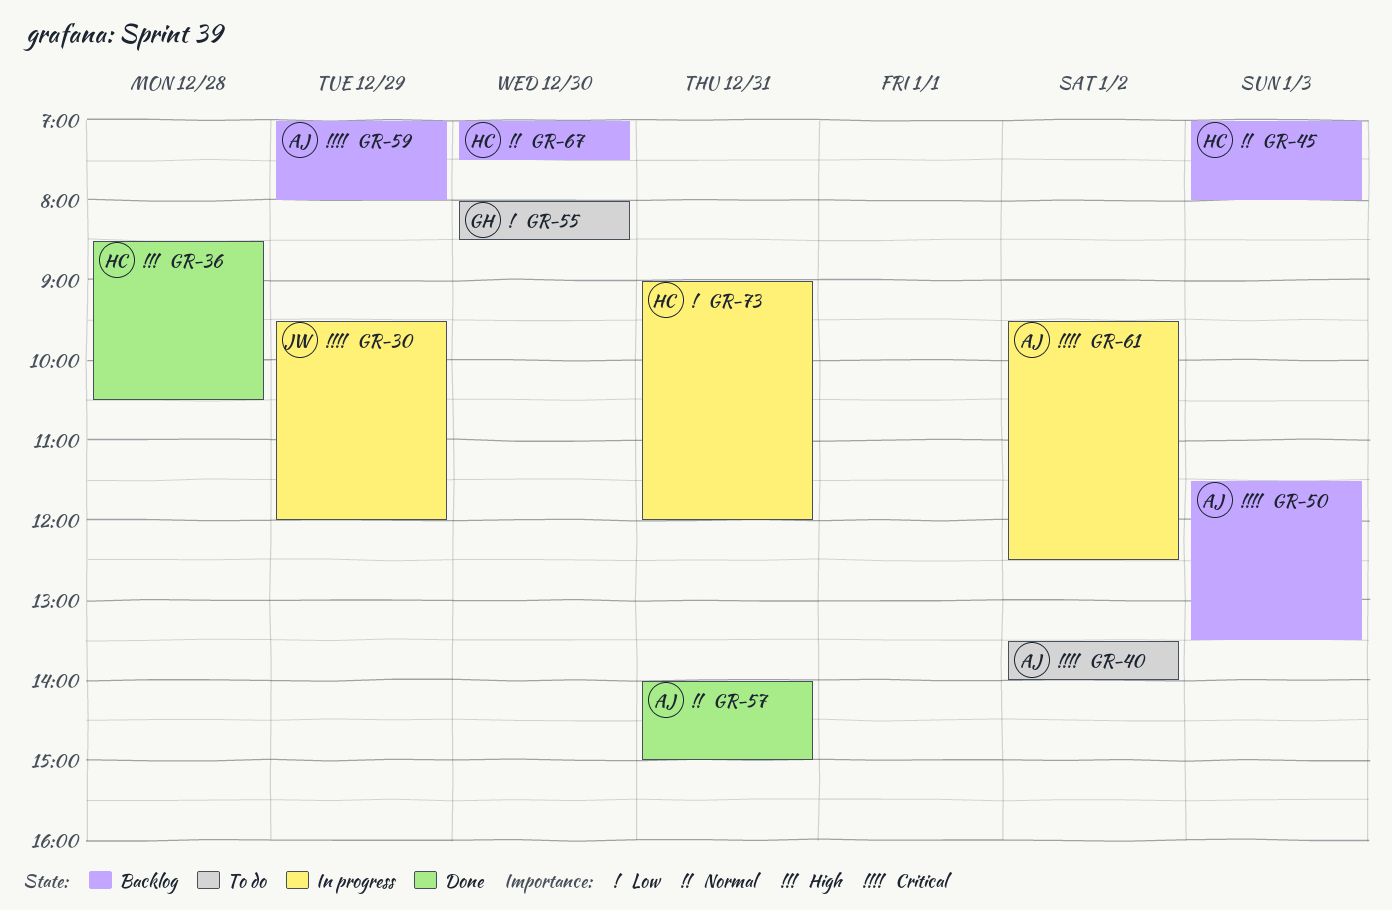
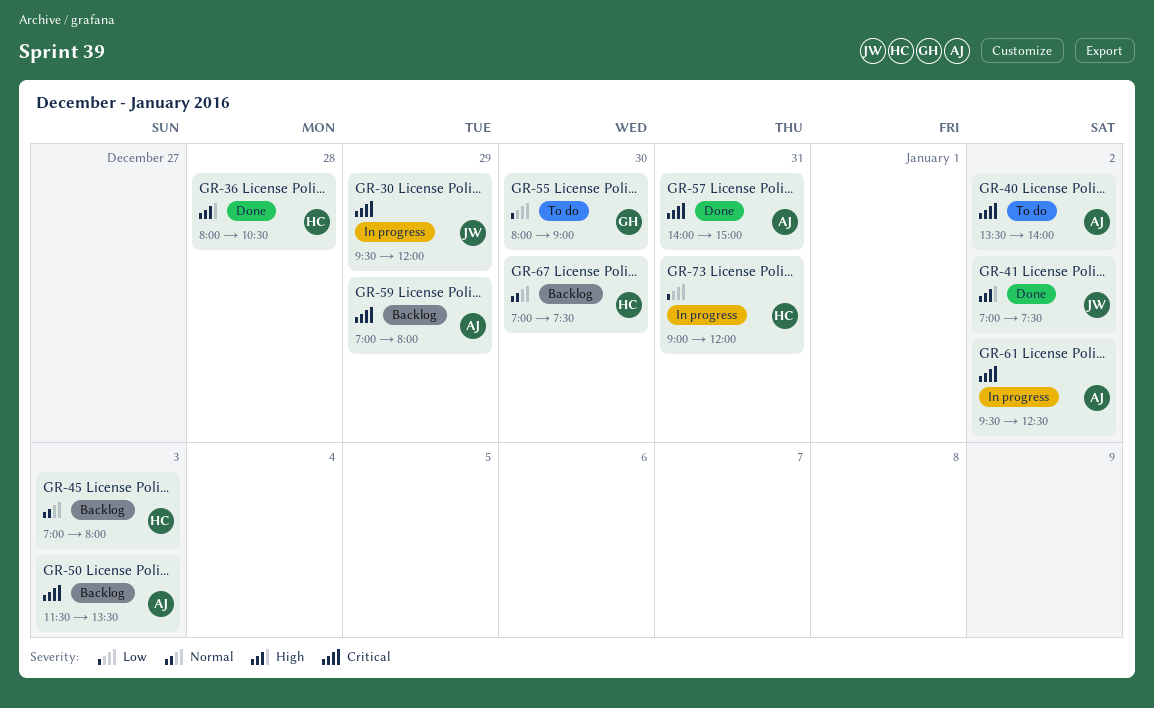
GR-36, begins: 08:30 -> 08:00
GR-41: none -> present
GR-55, ends: 08:30 -> 09:00
GR-57, priority: Normal -> Critical

